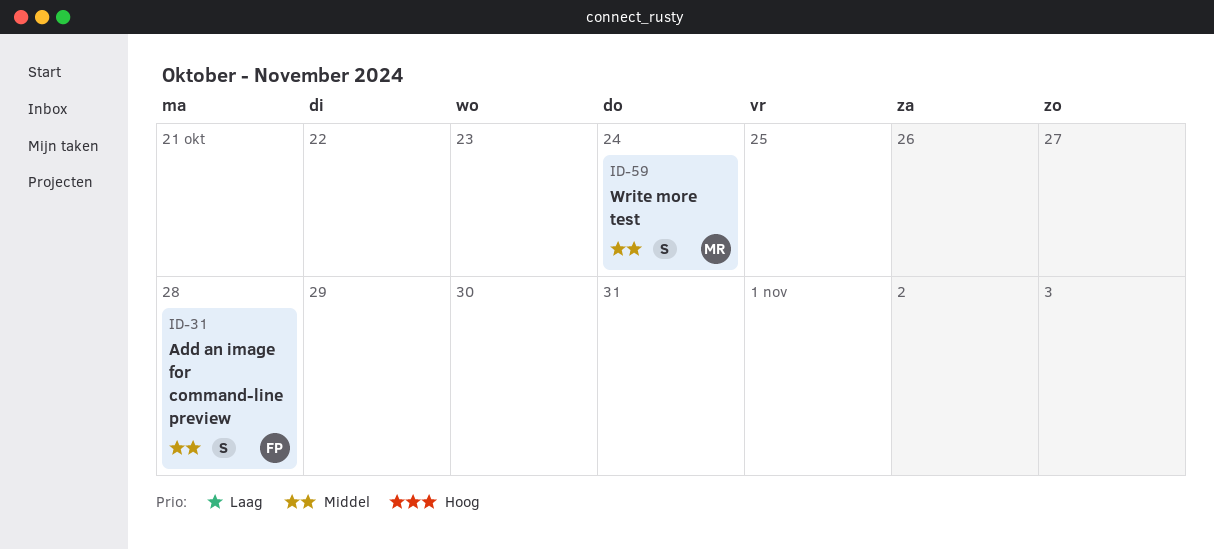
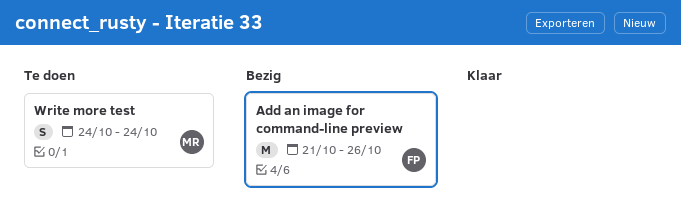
Add an image for command-line preview, estimate: S -> M
Add an image for command-line preview, due: Oct 28 -> Oct 26

